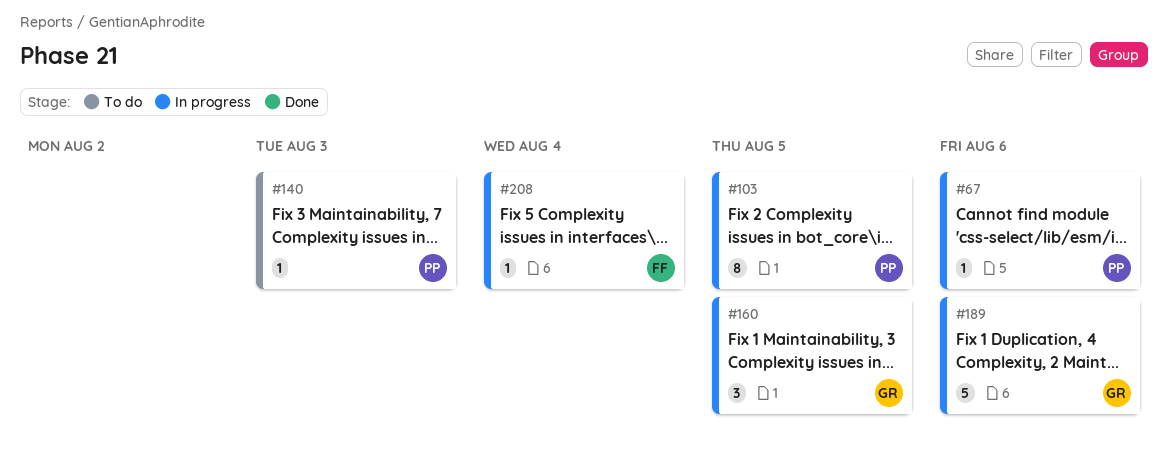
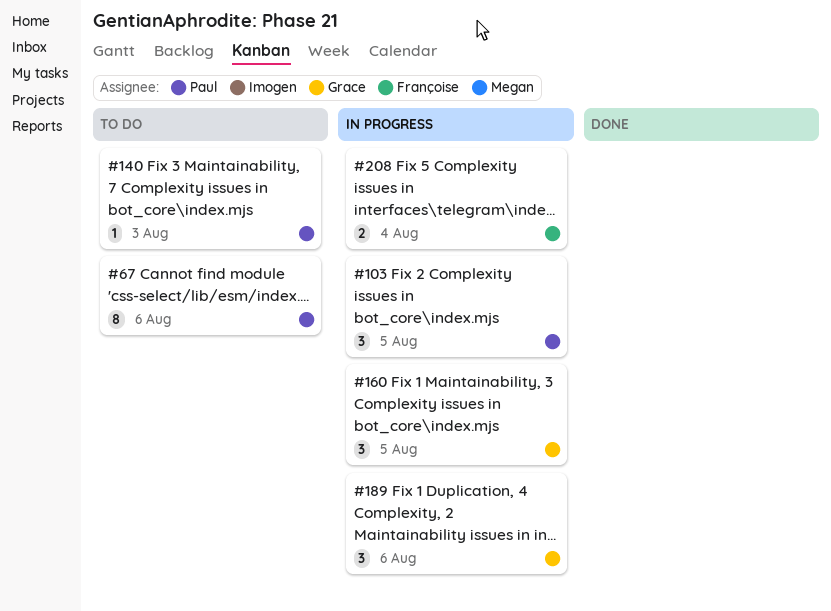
#67, status: In progress -> To do
#67, estimate: 1 -> 8
#103, estimate: 8 -> 3
#189, estimate: 5 -> 3
#208, estimate: 1 -> 2

